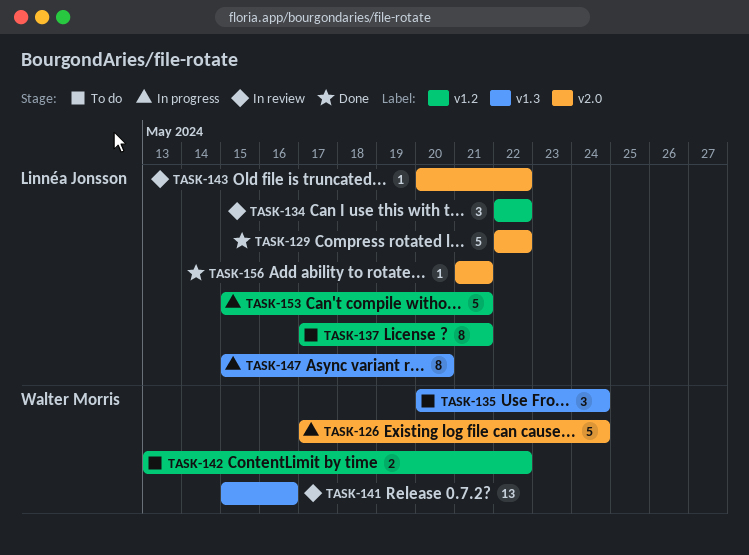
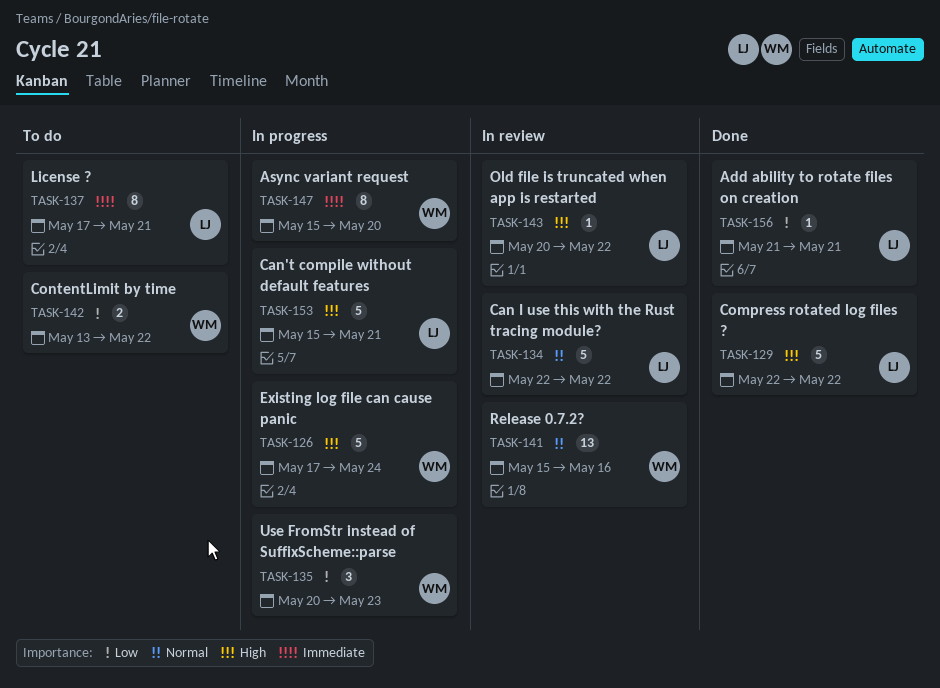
TASK-134, estimate: 3 -> 5
TASK-135, status: To do -> In progress
TASK-135, due: May 24 -> May 23
TASK-147, owner: Linnéa Jonsson -> Walter Morris

